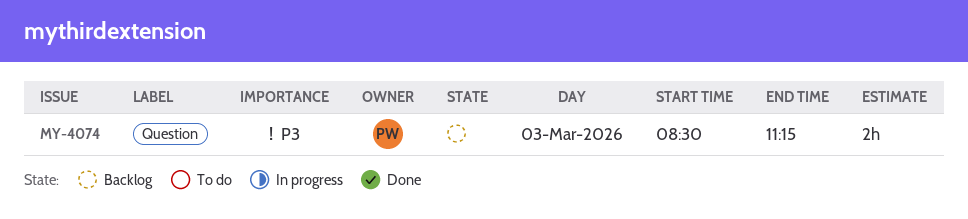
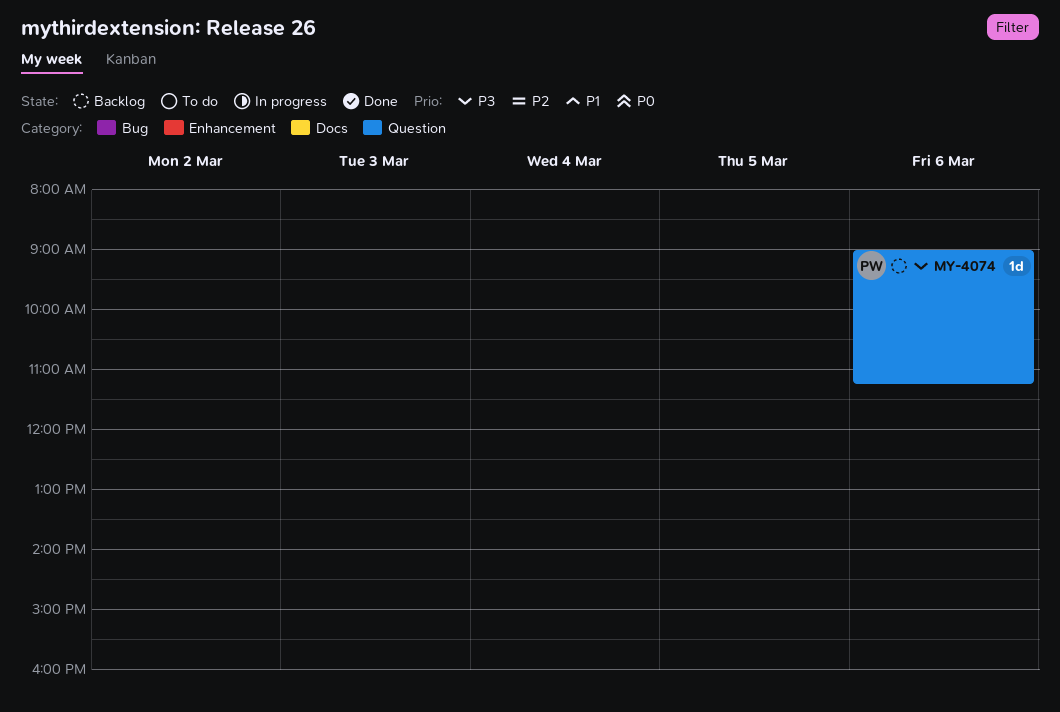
MY-4074, estimate: 2h -> 1d
MY-4074, day: Mar 3 -> Mar 6
MY-4074, begins: 08:30 -> 09:00

